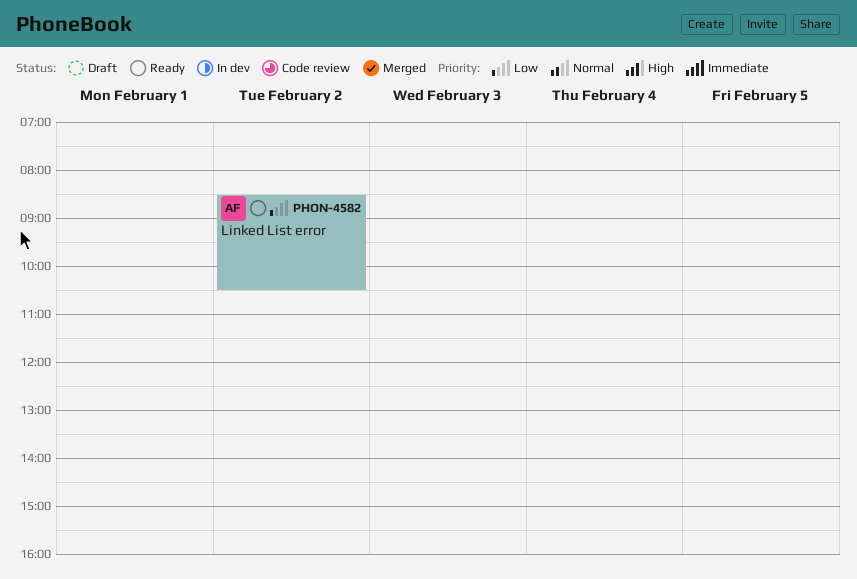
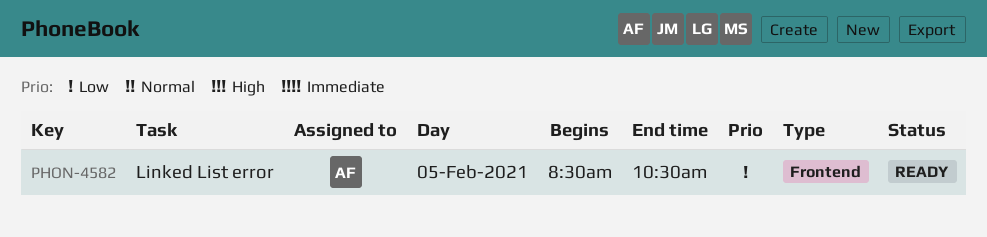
PHON-4582, day: Feb 2 -> Feb 5

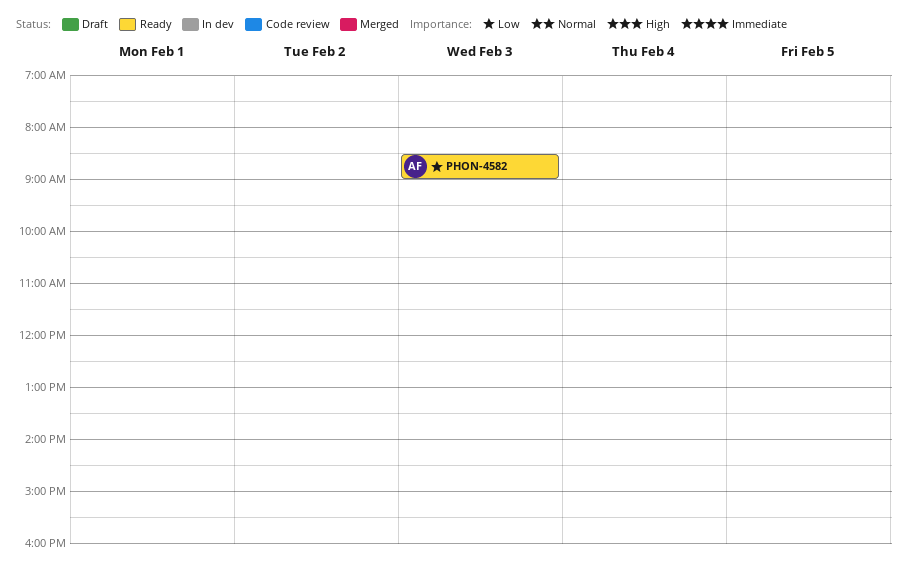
PHON-4582, day: Feb 5 -> Feb 3
PHON-4582, ends: 10:30 -> 09:00

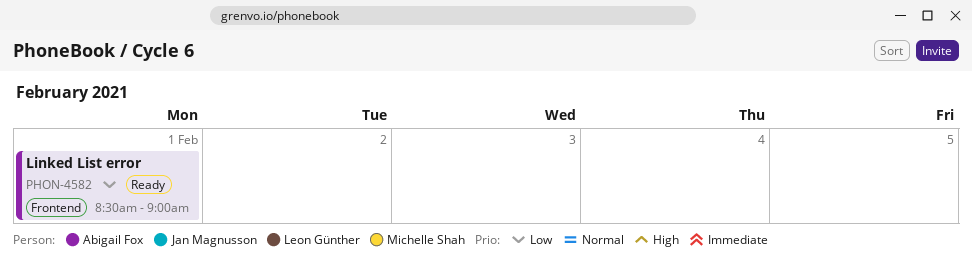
PHON-4582, day: Feb 3 -> Feb 1

